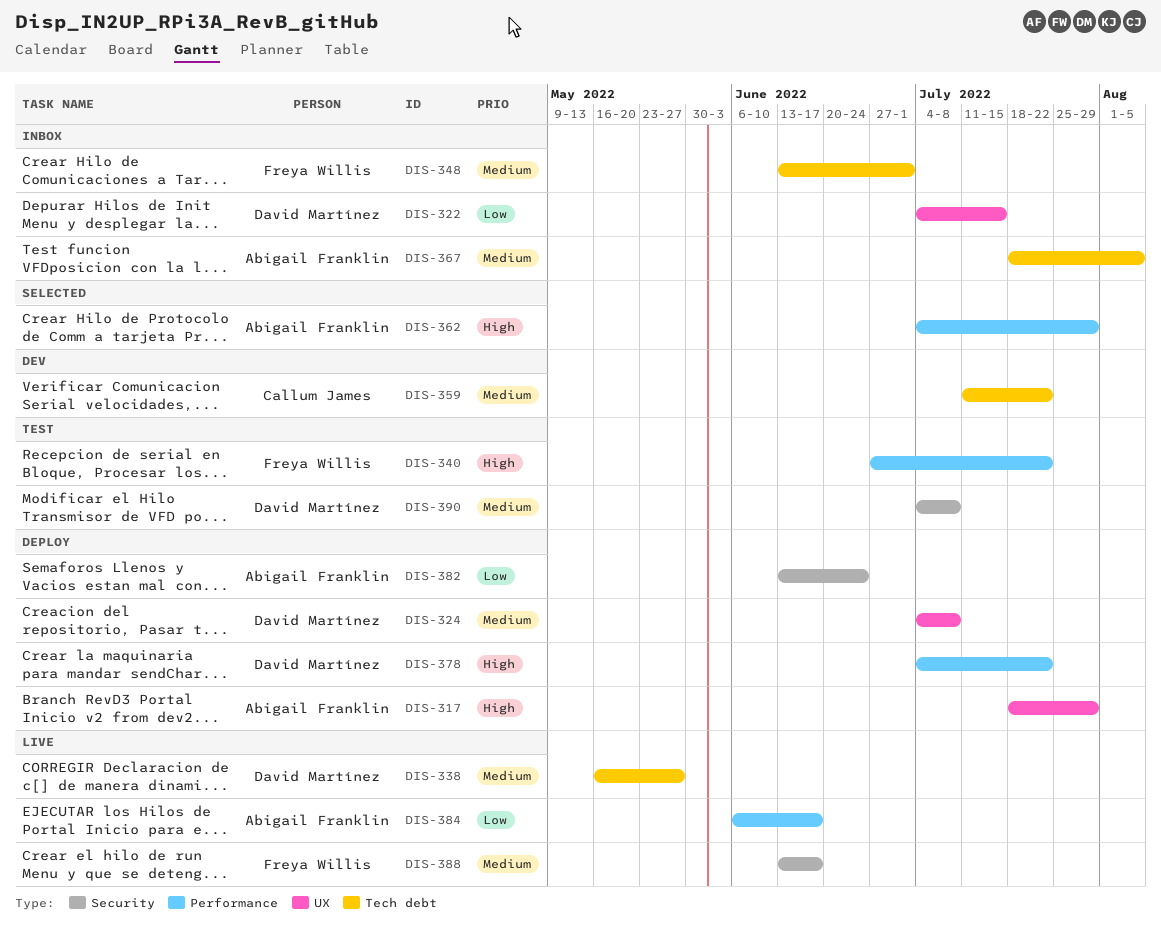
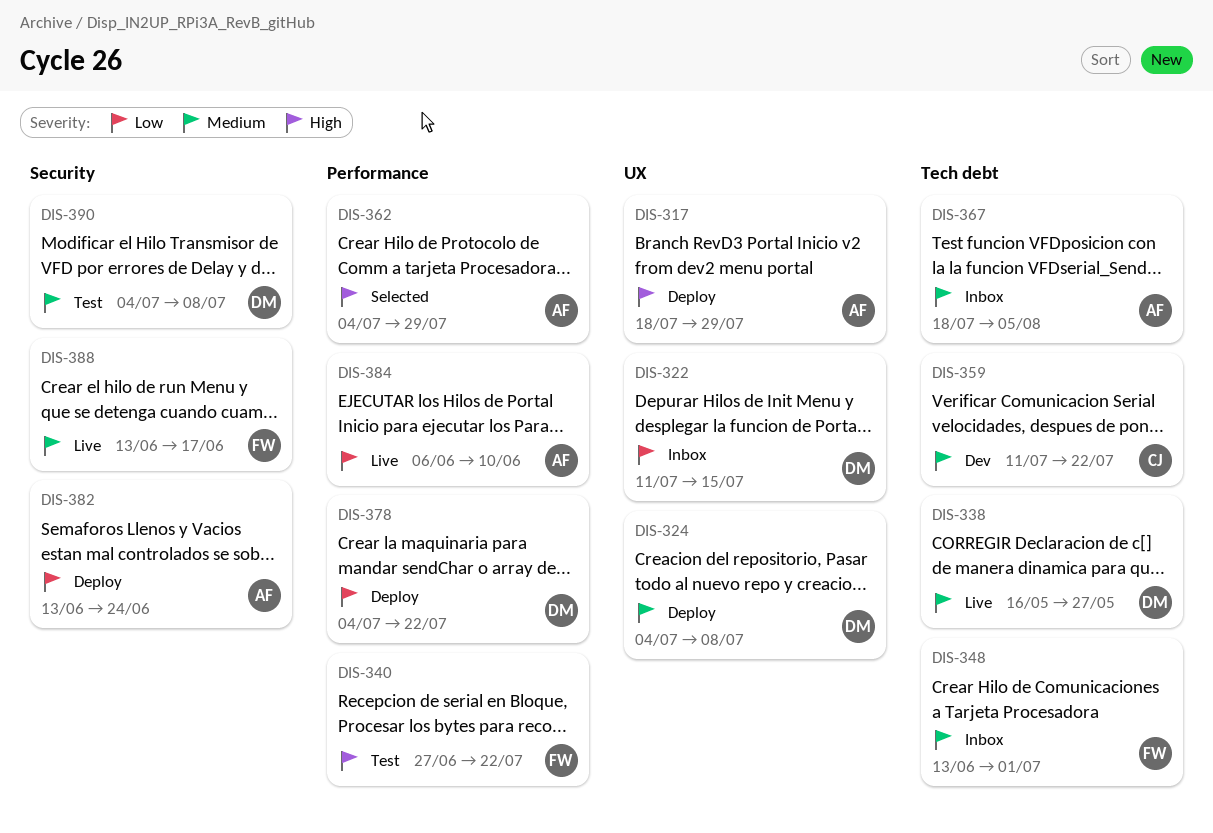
DIS-322, start: Jul 4 -> Jul 11
DIS-378, priority: High -> Low
DIS-384, due: Jun 17 -> Jun 10

